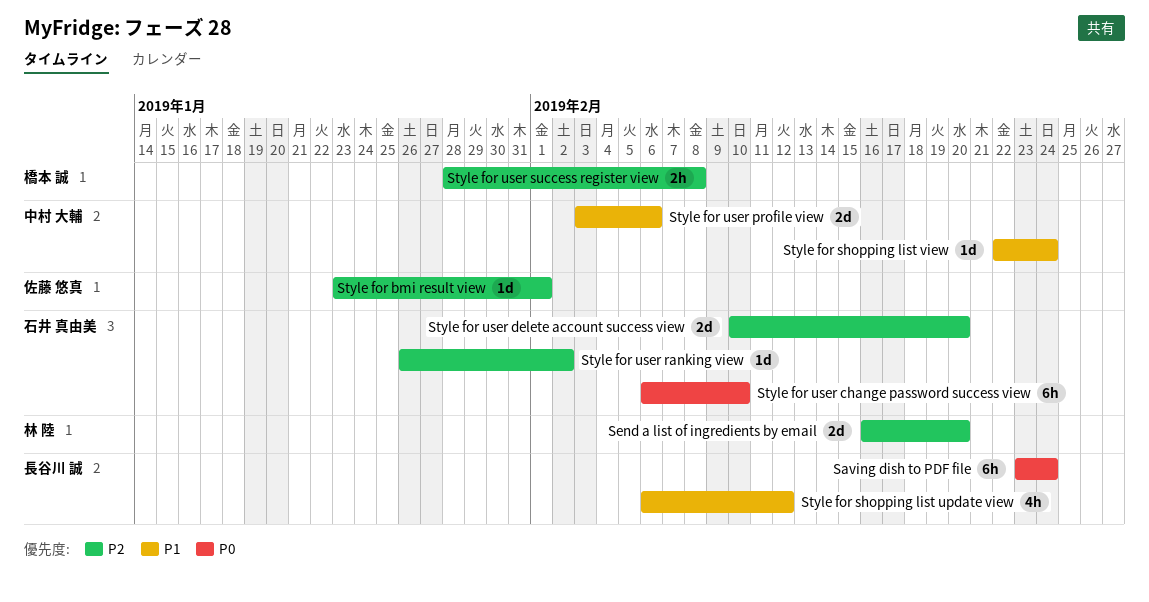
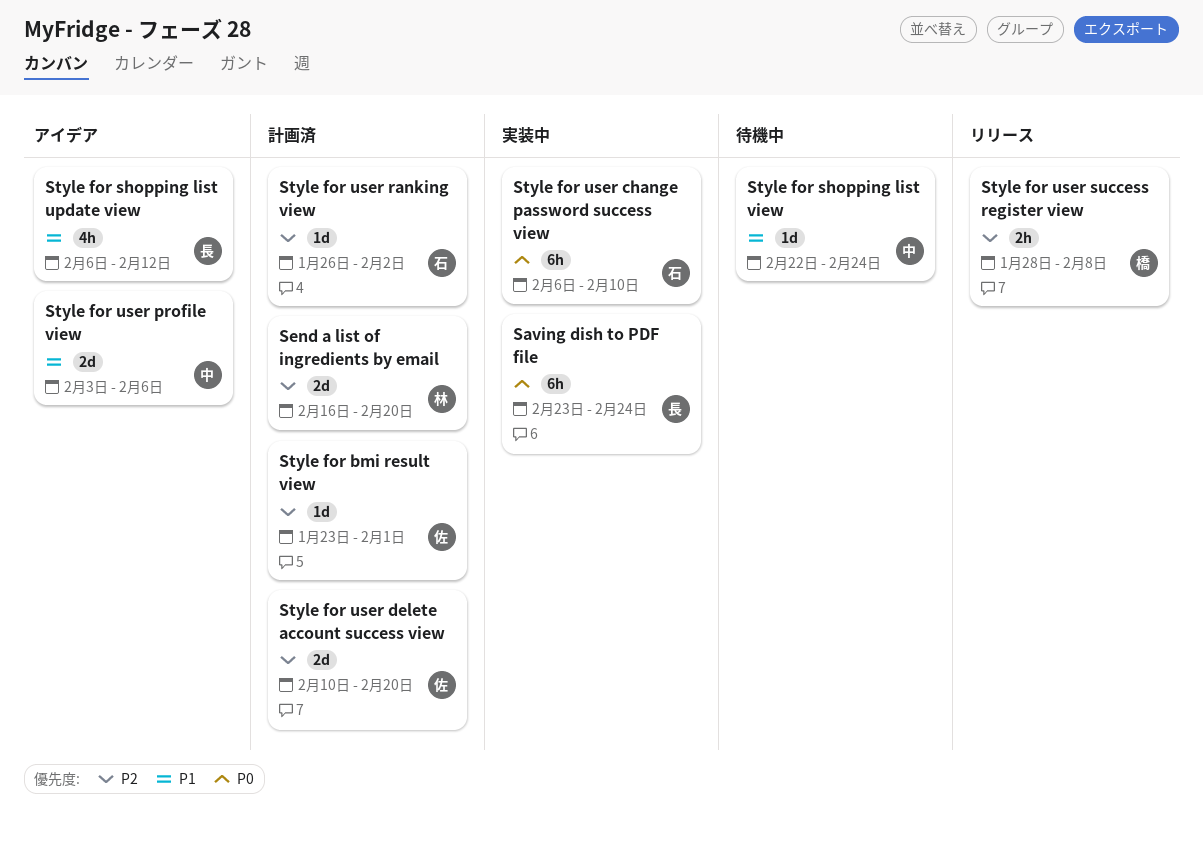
Style for user delete account success view, owner: 石井 真由美 -> 佐藤 悠真

